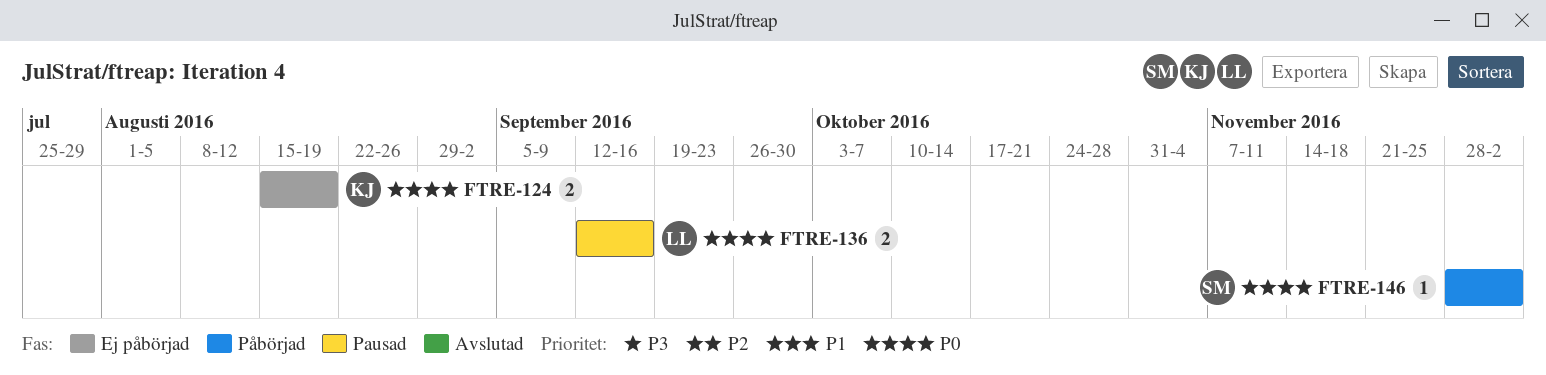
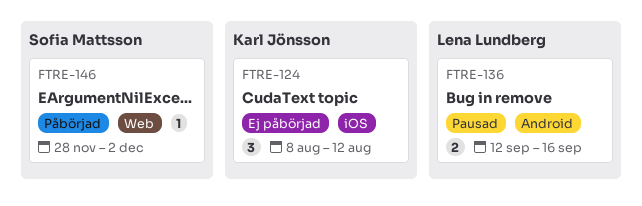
FTRE-124, estimate: 2 -> 3
FTRE-124, start: Aug 15 -> Aug 8
FTRE-124, due: Aug 19 -> Aug 12

